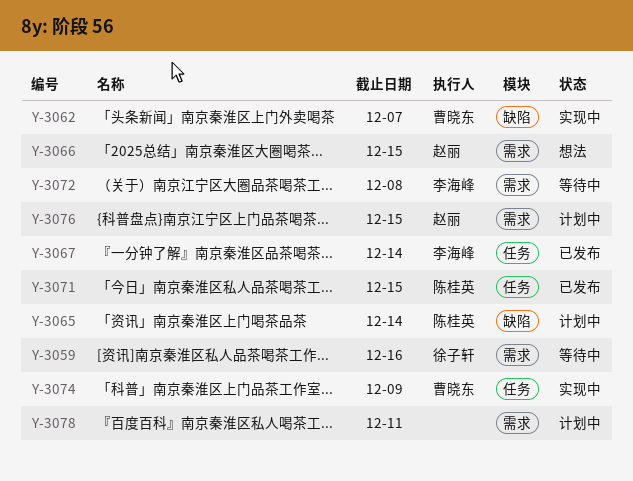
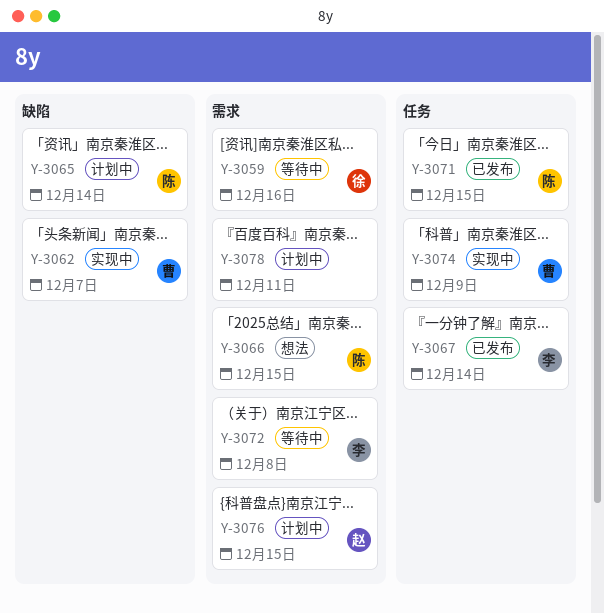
Y-3066, owner: 赵丽 -> 陈桂英

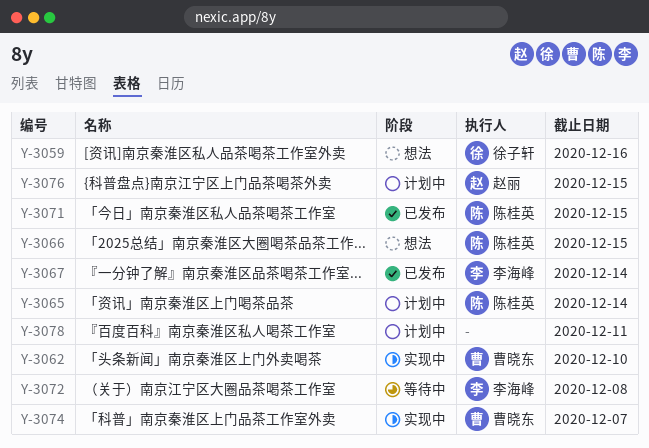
Y-3059, status: 等待中 -> 想法
Y-3062, due: Dec 7 -> Dec 10
Y-3074, due: Dec 9 -> Dec 7

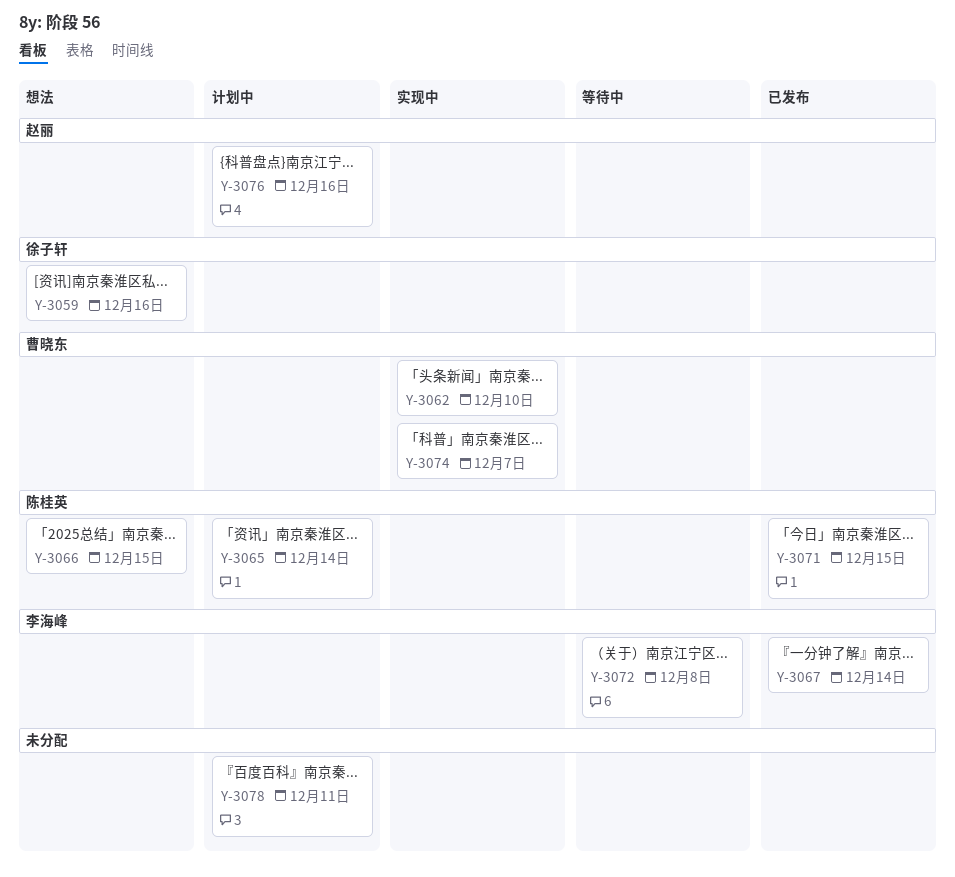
Y-3076, due: Dec 15 -> Dec 16

